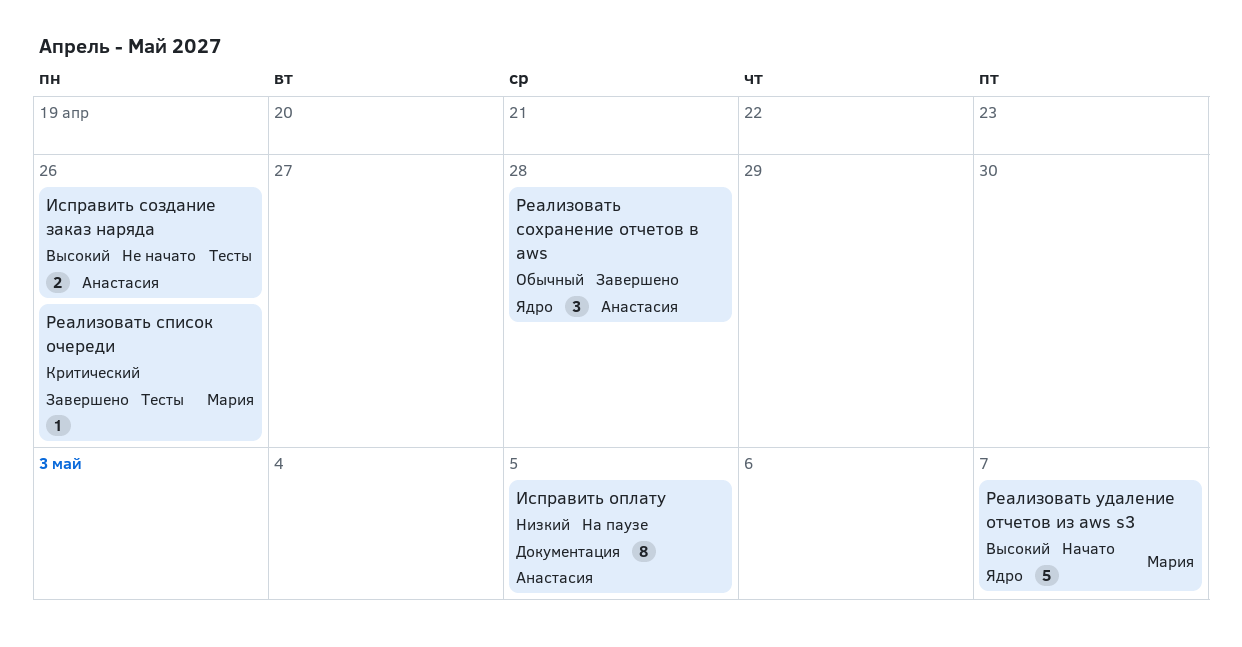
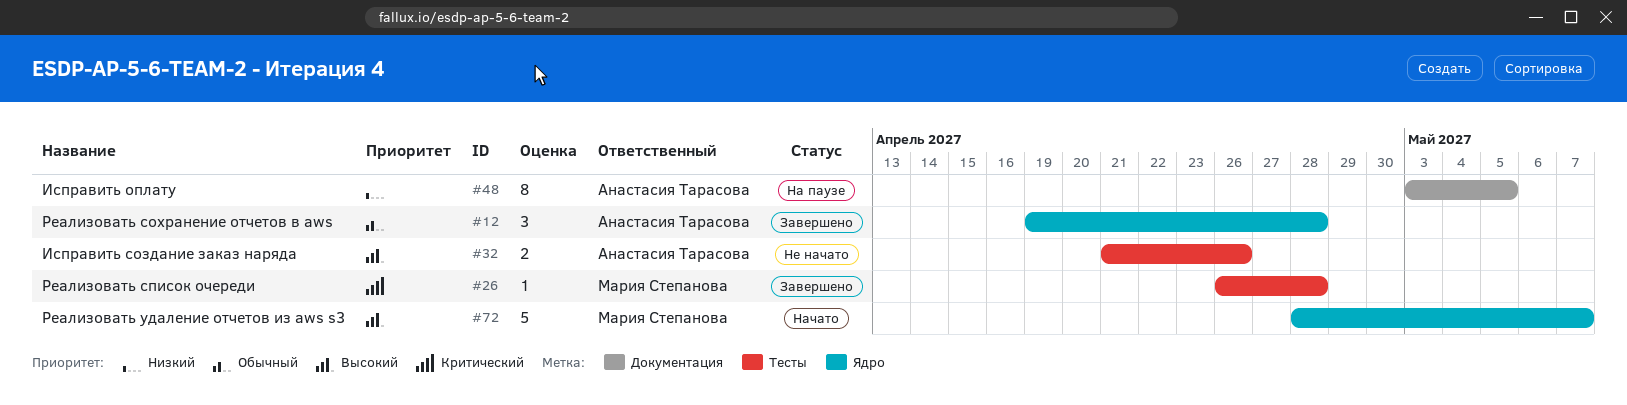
Реализовать список очереди, due: Apr 26 -> Apr 28

